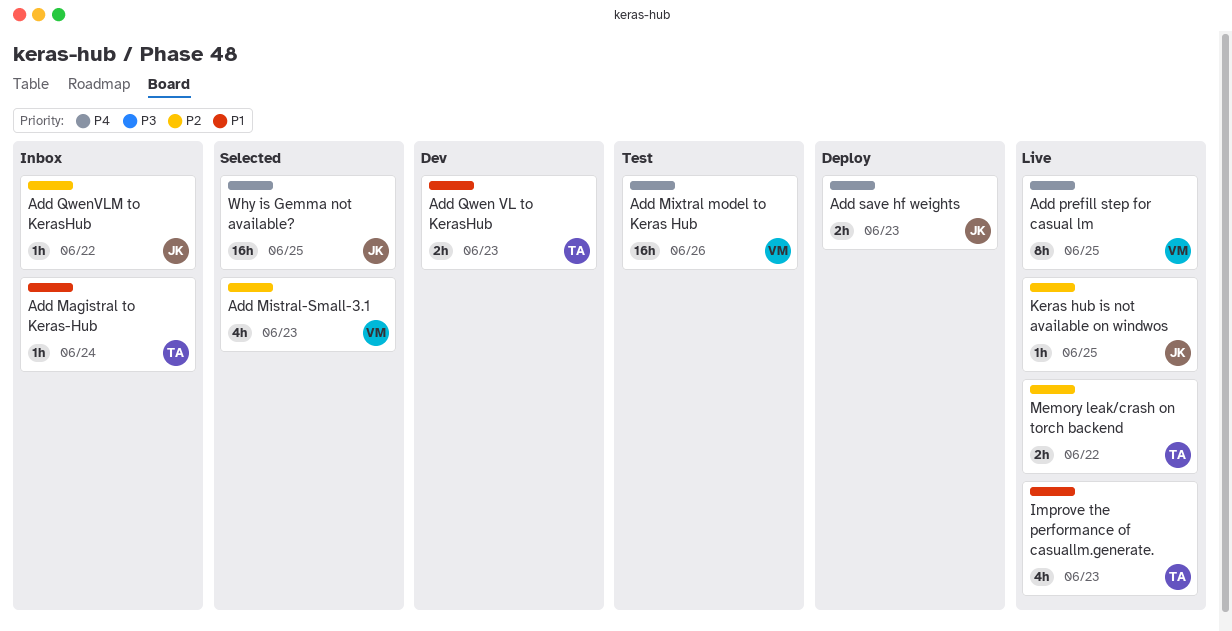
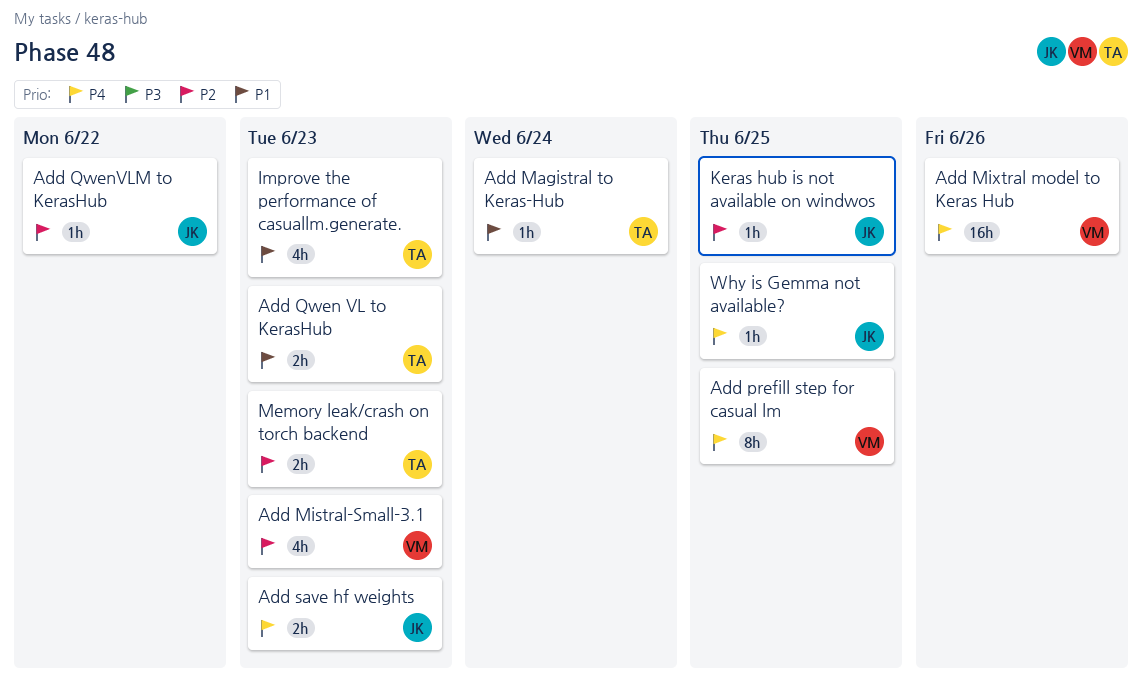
Memory leak/crash on torch backend, due: Jun 22 -> Jun 23
Why is Gemma not available?, estimate: 16h -> 1h

